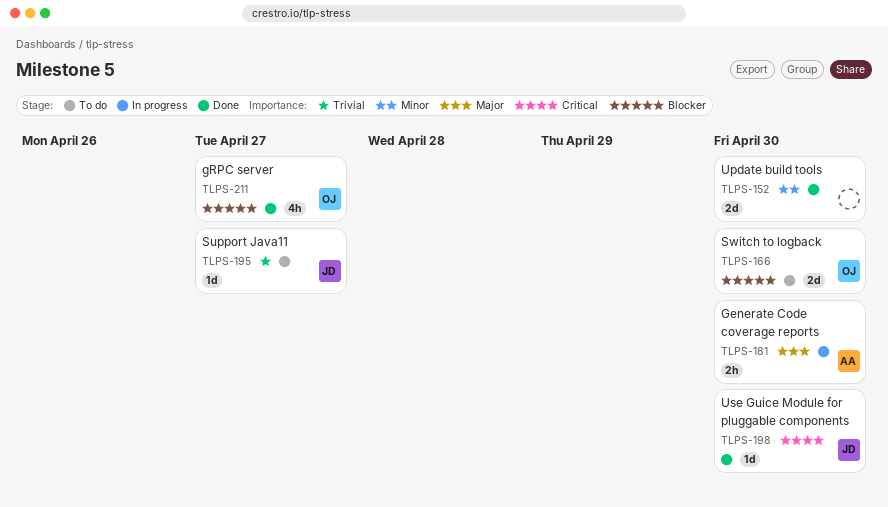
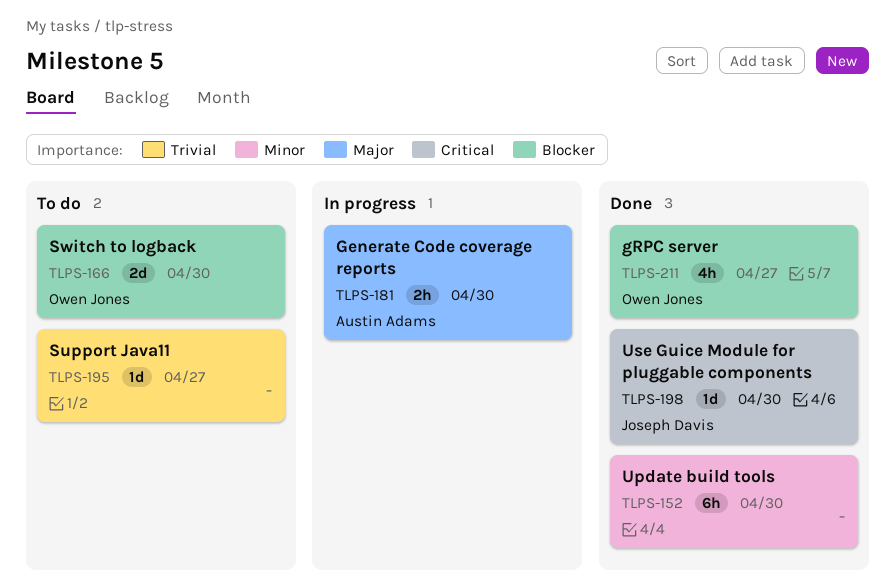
TLPS-152, estimate: 2d -> 6h
TLPS-195, owner: Joseph Davis -> none

